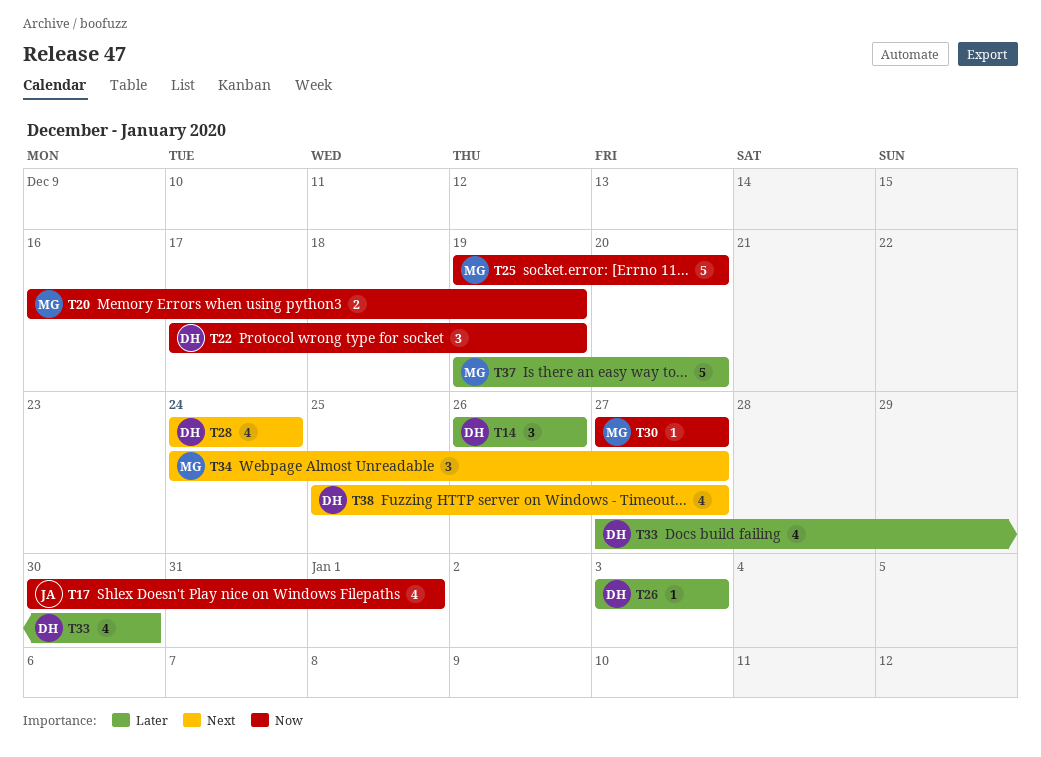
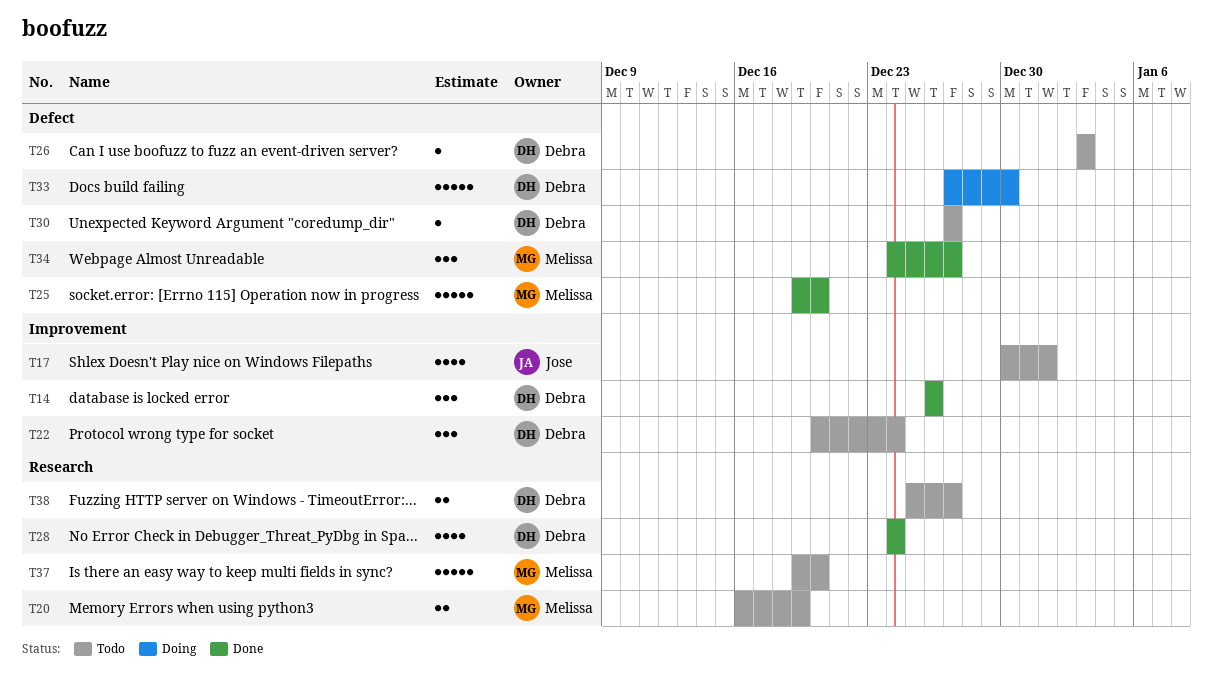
T22, start: Dec 17 -> Dec 20
T22, due: Dec 19 -> Dec 24
T30, owner: Melissa -> Debra
T33, estimate: 4 -> 5
T38, estimate: 4 -> 2

